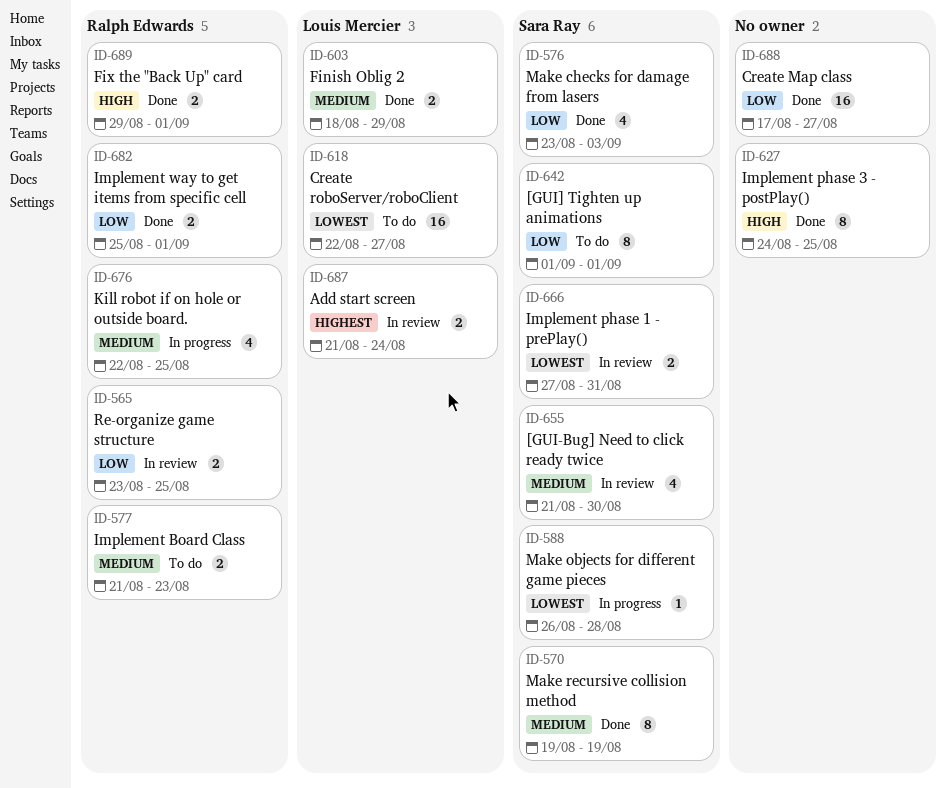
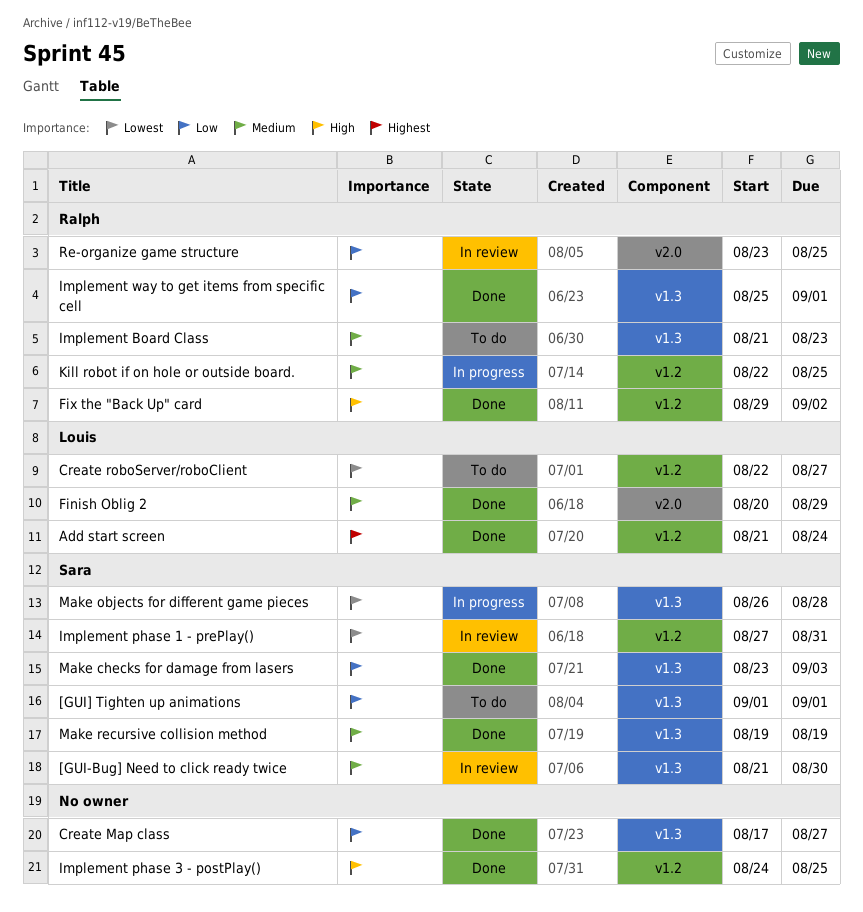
Add start screen, status: In review -> Done
Finish Oblig 2, start: Aug 18 -> Aug 20
Fix the "Back Up" card, due: Sep 1 -> Sep 2

